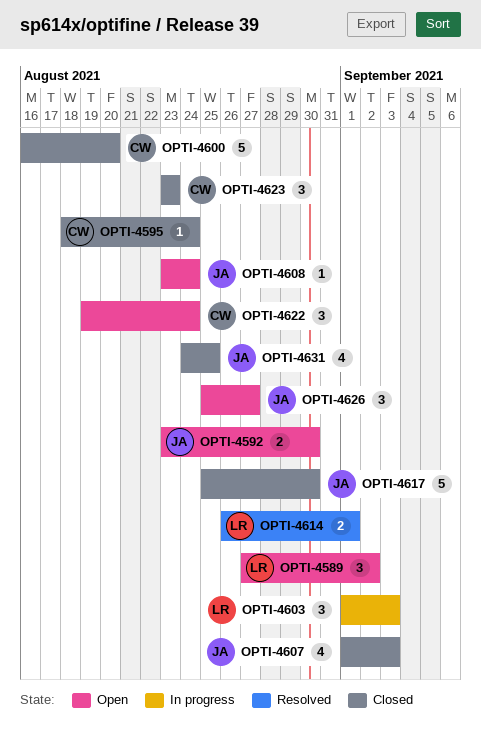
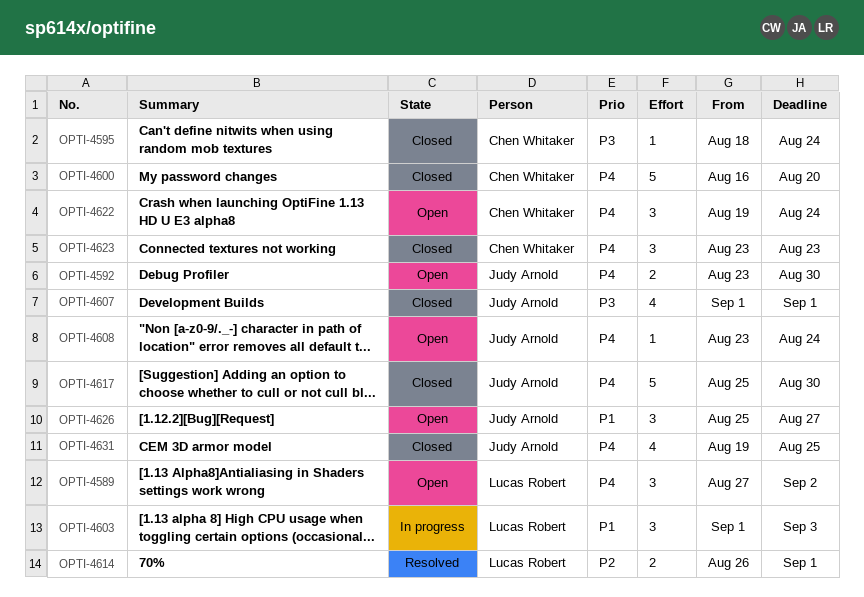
OPTI-4607, due: Sep 3 -> Sep 1
OPTI-4631, start: Aug 24 -> Aug 19

